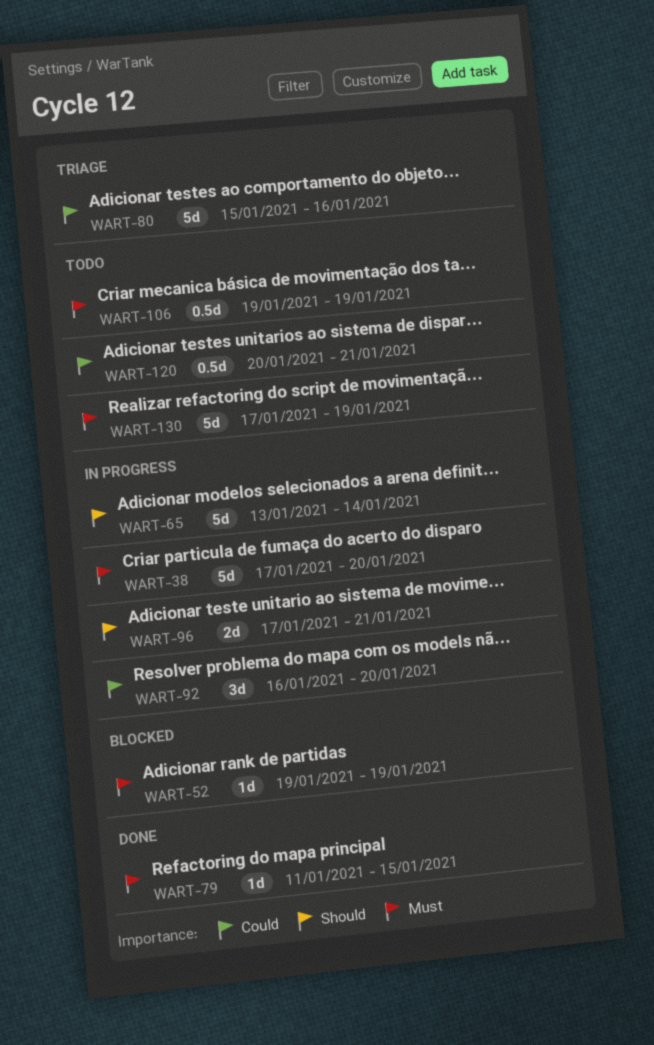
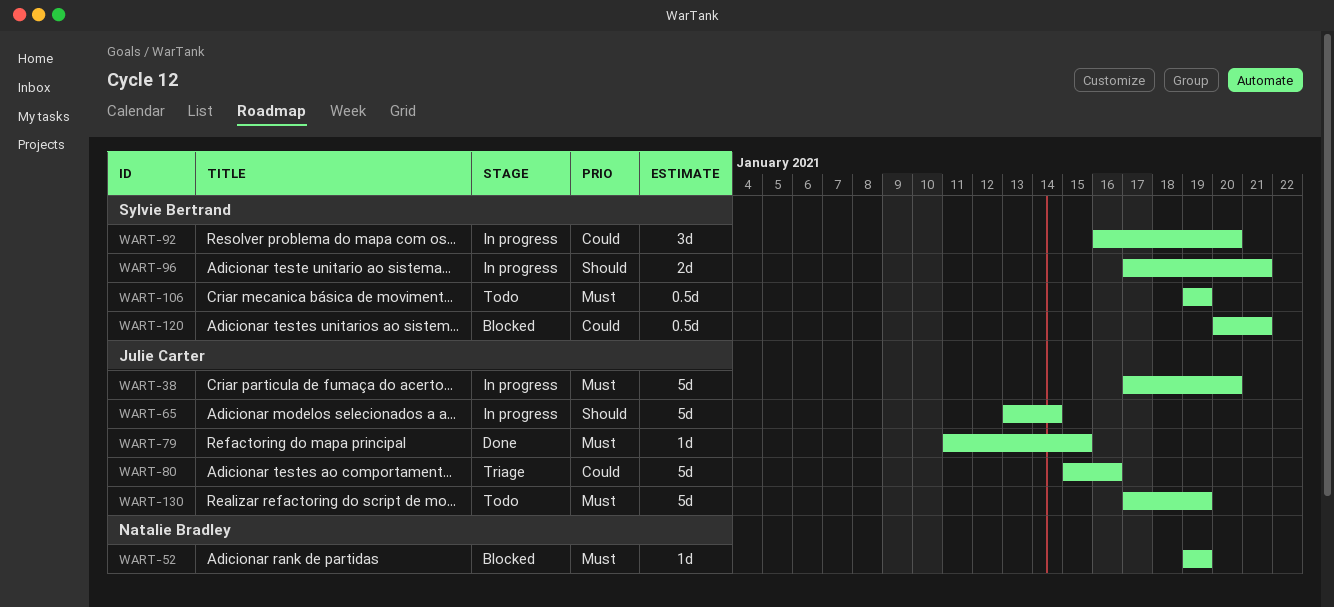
WART-120, status: Todo -> Blocked

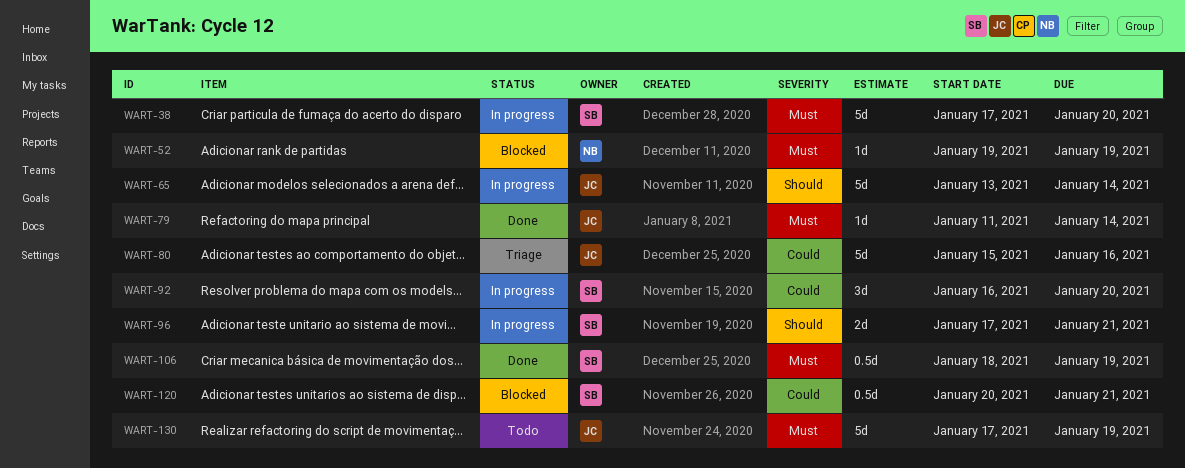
WART-38, owner: Julie Carter -> Sylvie Bertrand
WART-79, due: Jan 15 -> Jan 14
WART-106, status: Todo -> Done
WART-106, start: Jan 19 -> Jan 18

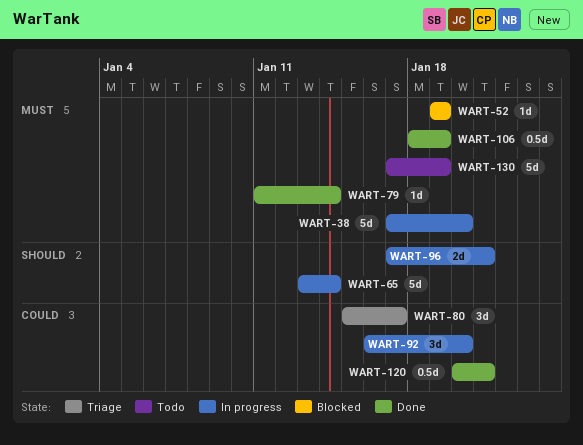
WART-80, estimate: 5d -> 3d
WART-80, due: Jan 16 -> Jan 17
WART-120, status: Blocked -> Done

